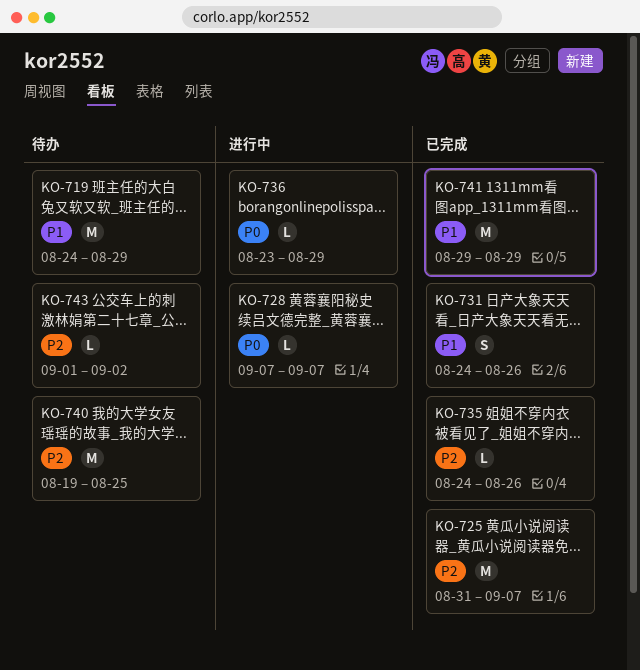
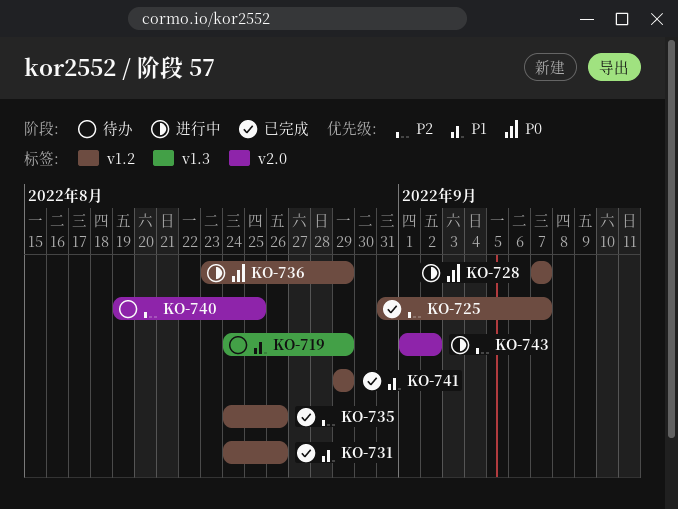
KO-743, status: 待办 -> 进行中

